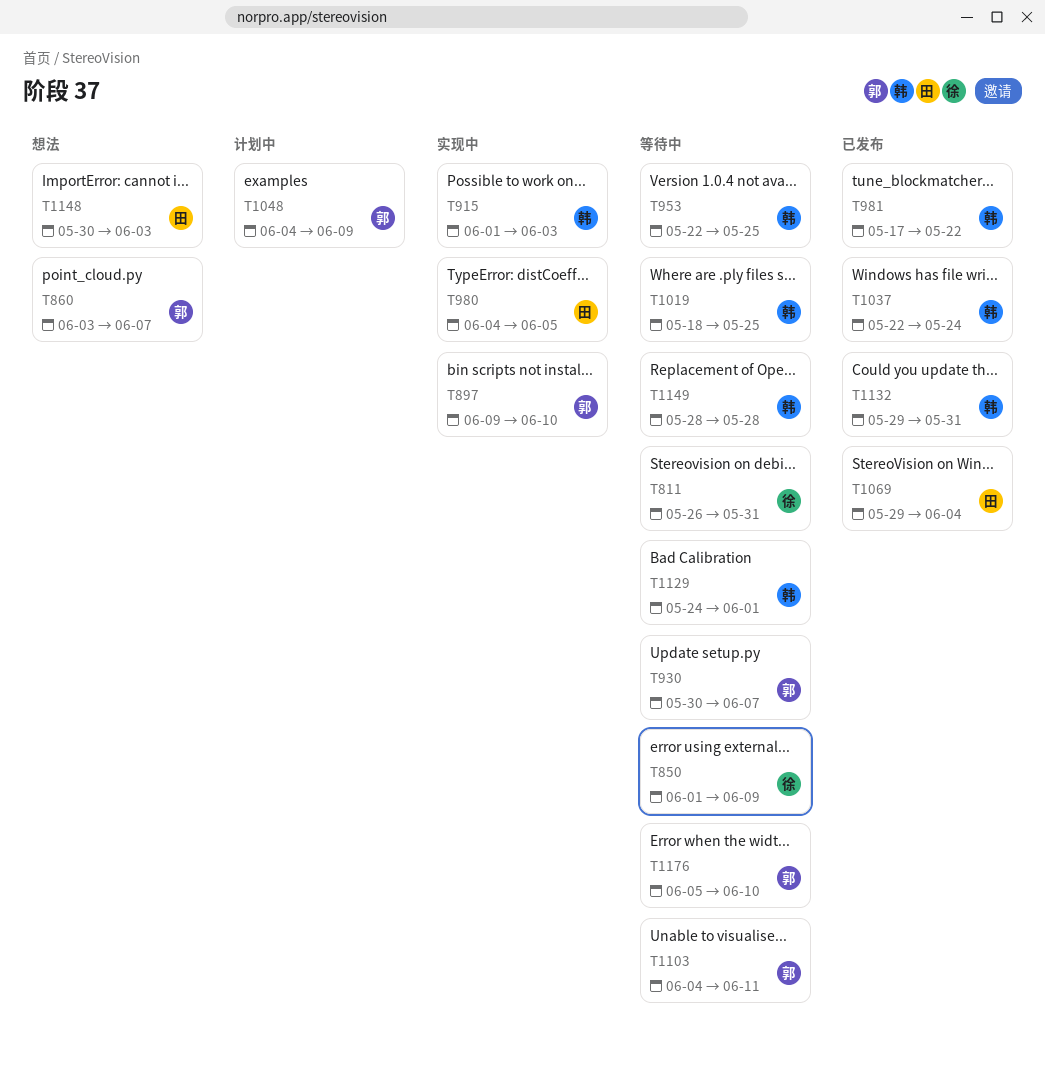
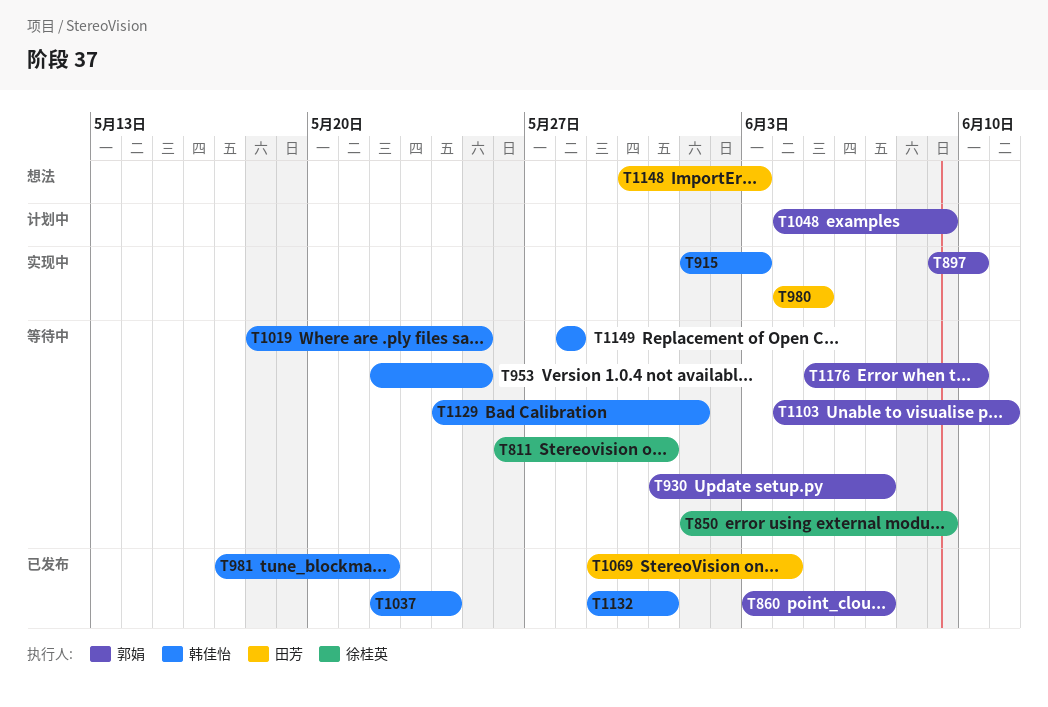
T860, status: 想法 -> 已发布
T930, start: May 30 -> May 31

